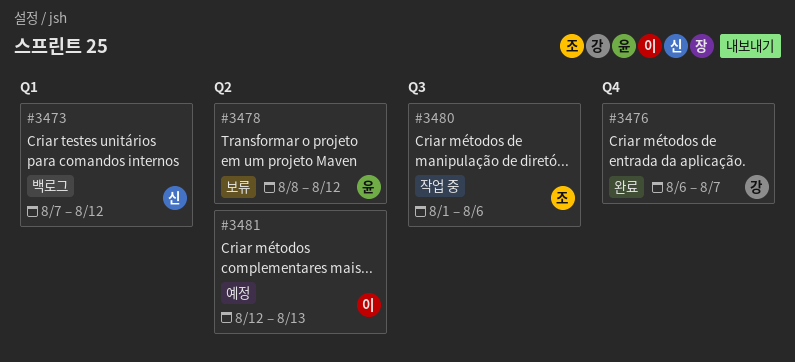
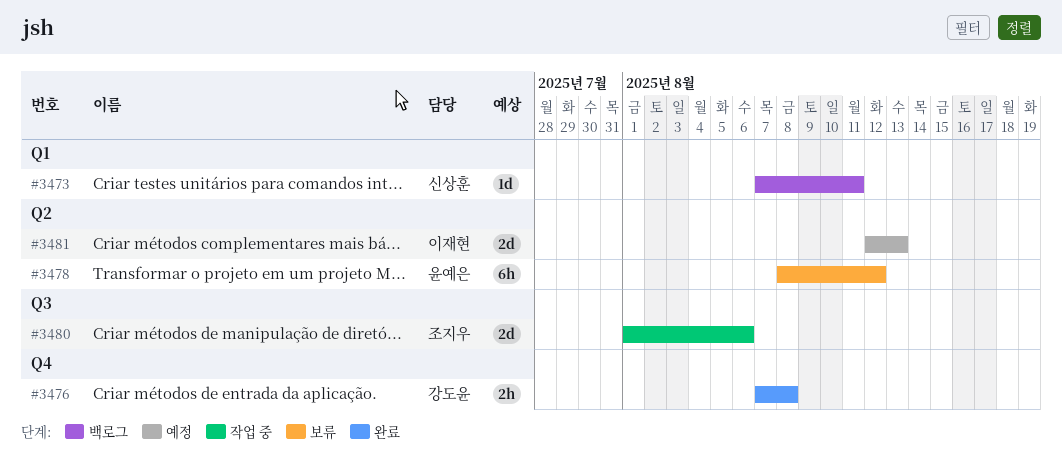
#3473, due: Aug 12 -> Aug 11
#3476, start: Aug 6 -> Aug 7
#3476, due: Aug 7 -> Aug 8

